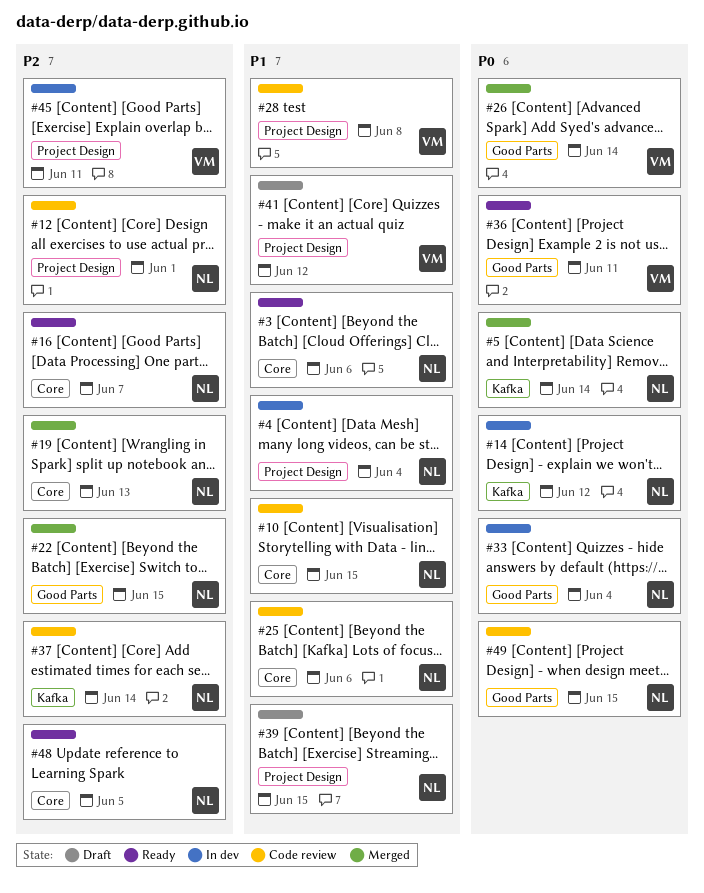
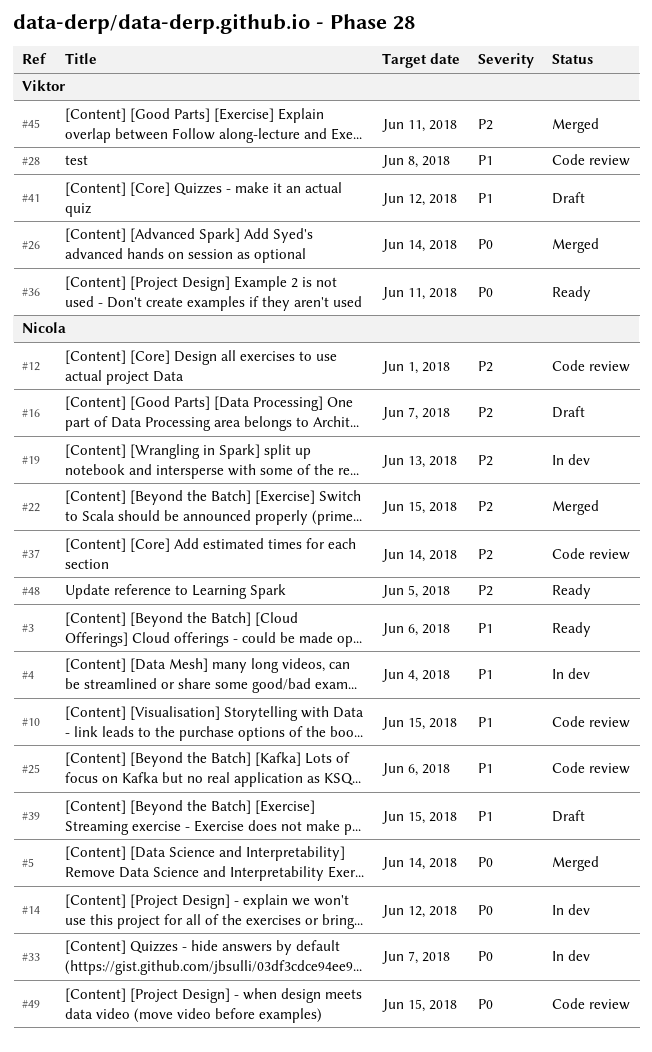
#16, status: Ready -> Draft
#19, status: Merged -> In dev
#33, due: Jun 4 -> Jun 7
#45, status: In dev -> Merged

